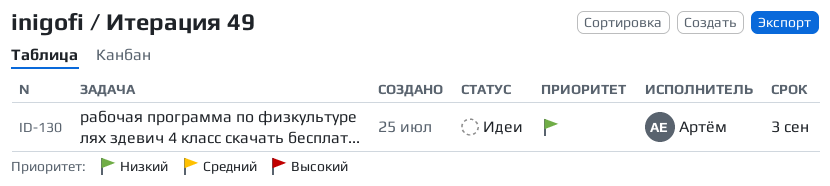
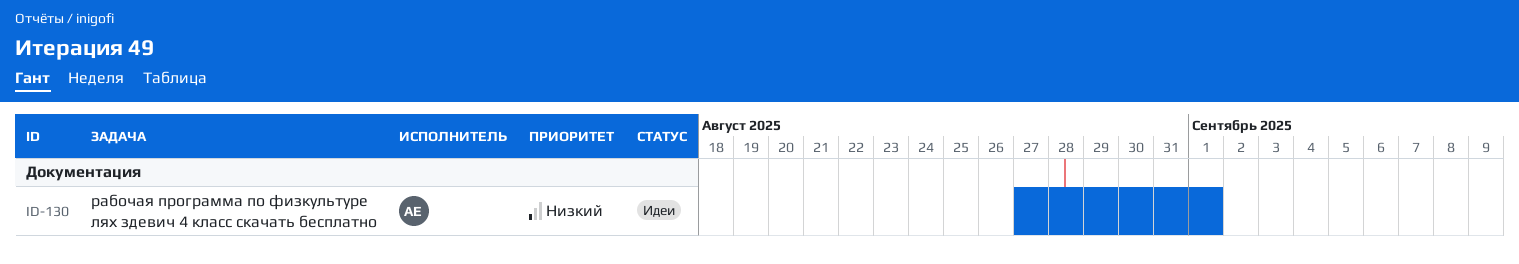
ID-130, due: Sep 3 -> Sep 1

